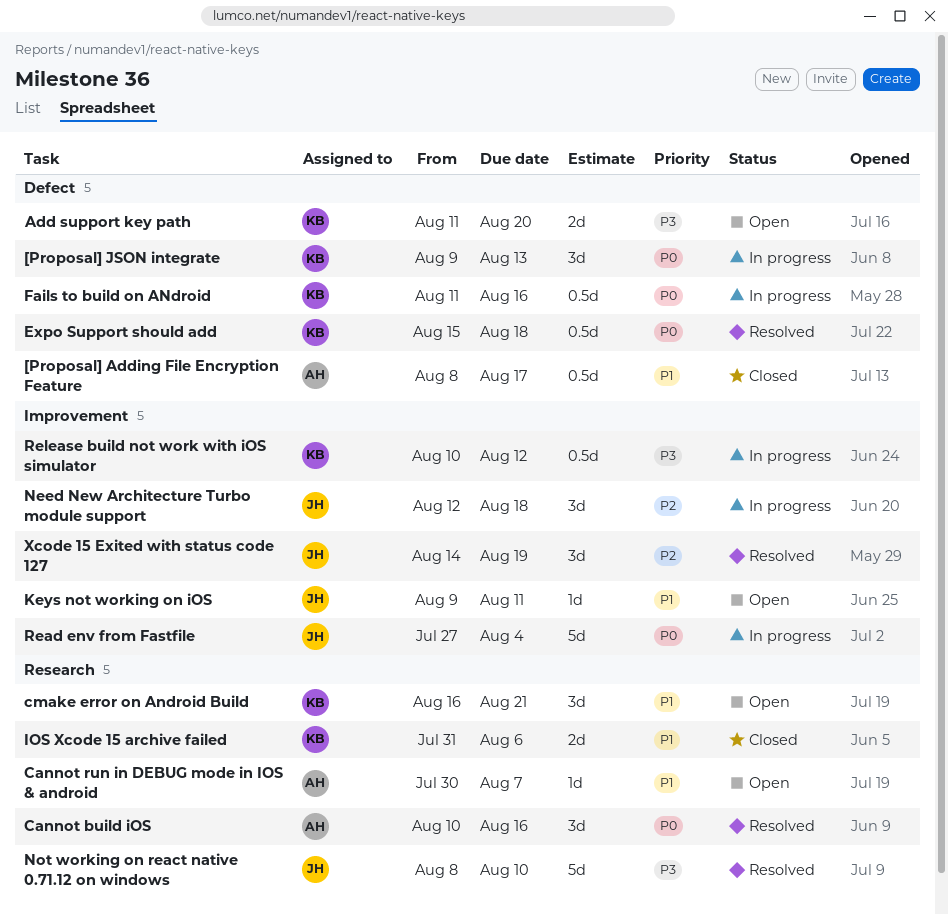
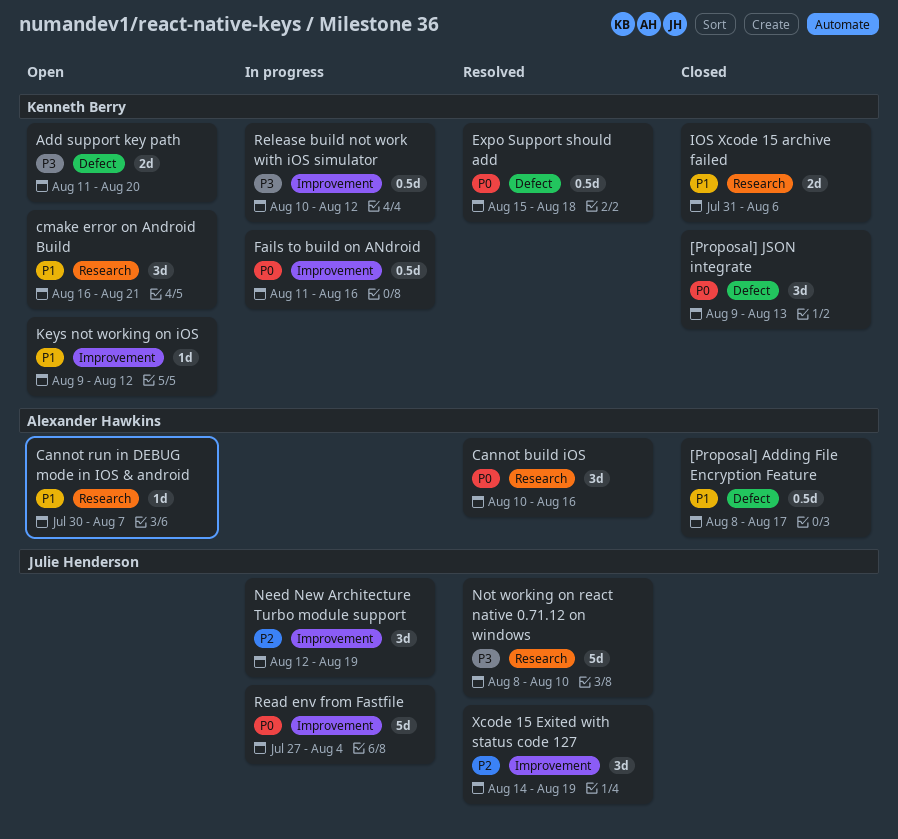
[Proposal] JSON integrate, status: In progress -> Closed
Fails to build on ANdroid, label: Defect -> Improvement
Keys not working on iOS, owner: Julie Henderson -> Kenneth Berry
Keys not working on iOS, due: Aug 11 -> Aug 12
Need New Architecture Turbo module support, due: Aug 18 -> Aug 19

